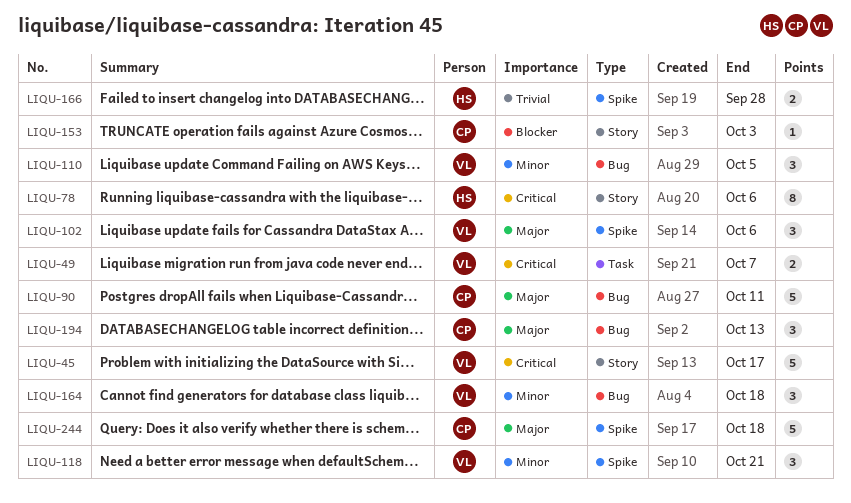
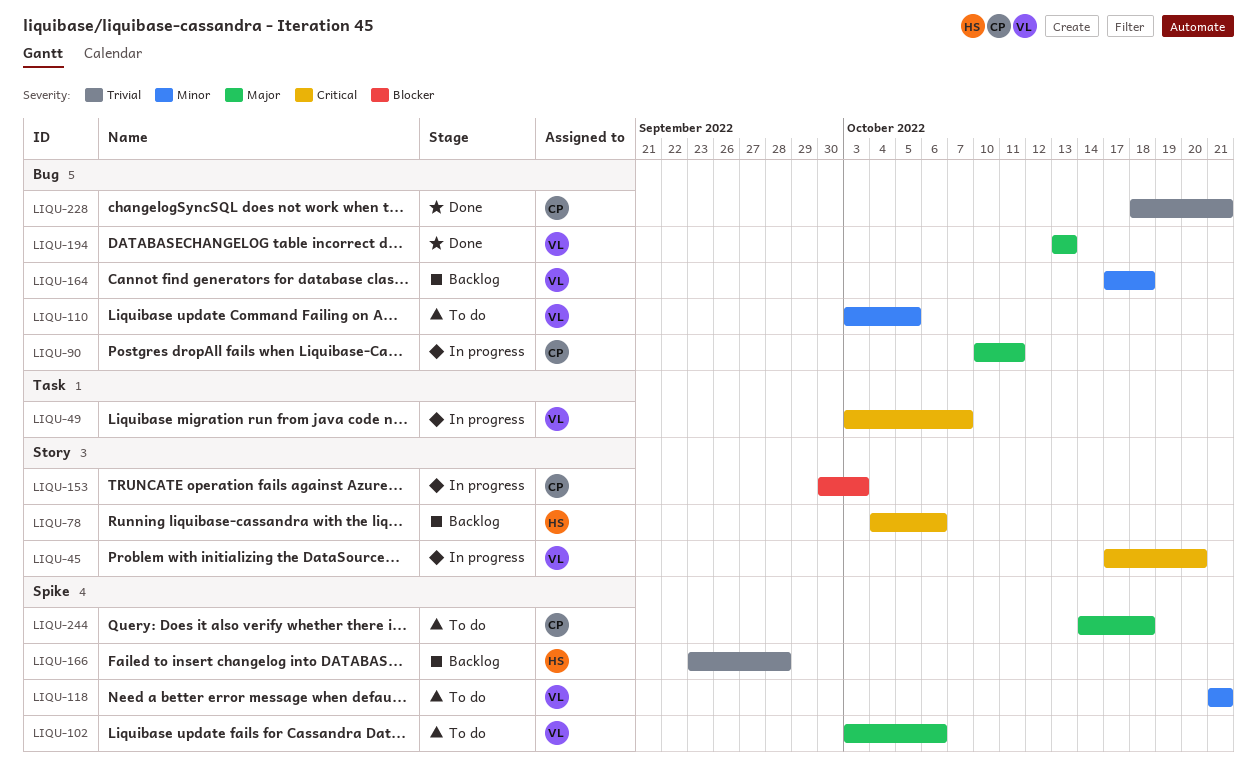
LIQU-45, due: Oct 17 -> Oct 20
LIQU-194, owner: CP -> VL
LIQU-228: none -> present

